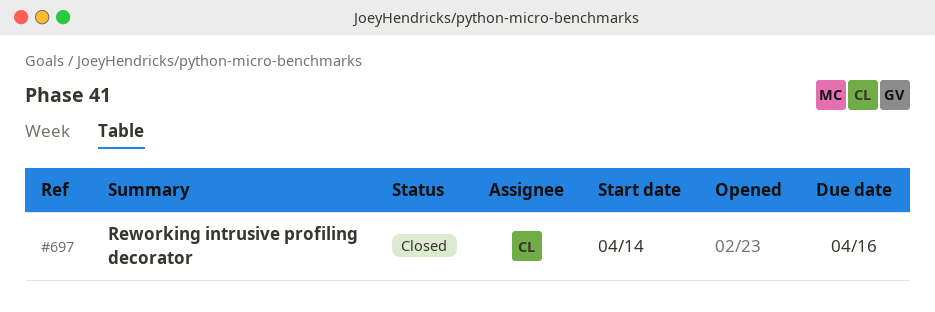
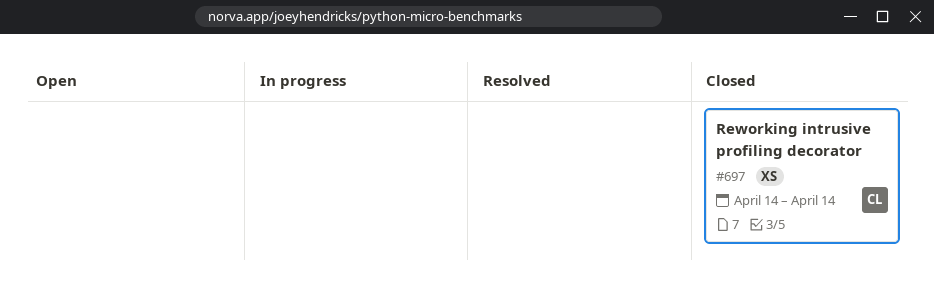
#697, due: Apr 16 -> Apr 14

